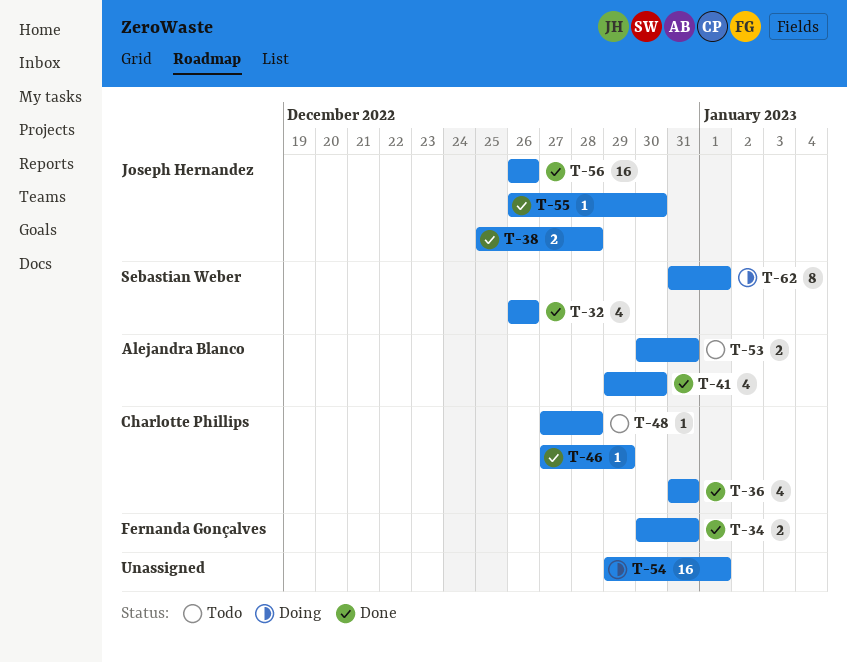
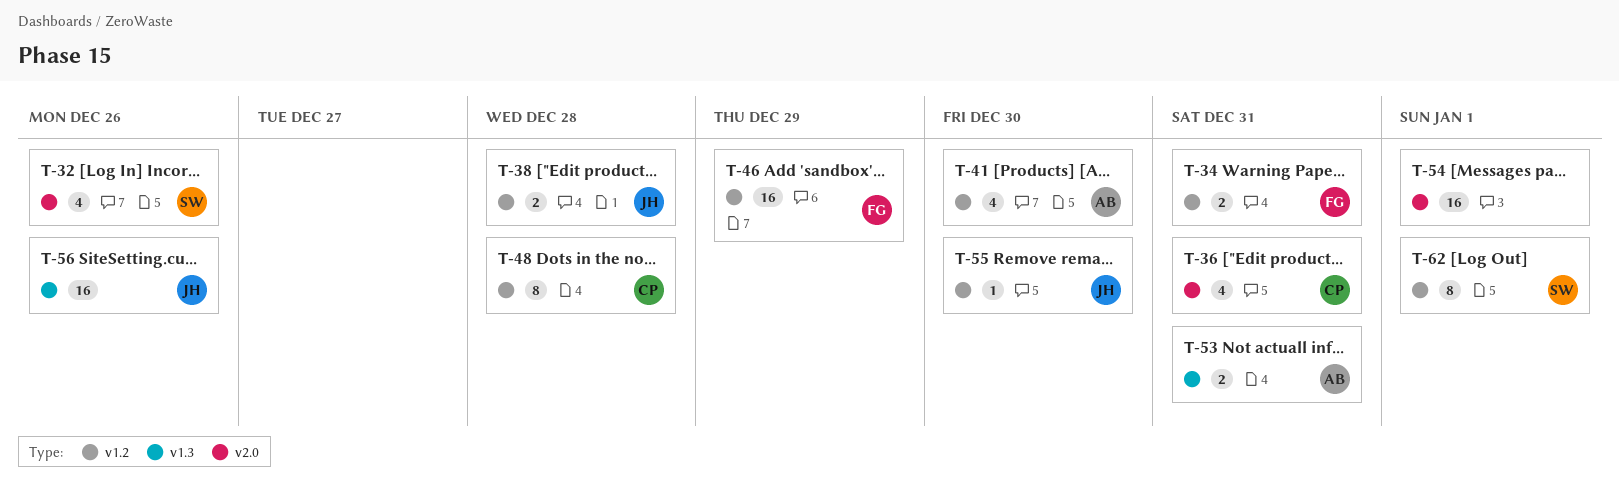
T-46, owner: Charlotte Phillips -> Fernanda Gonçalves
T-46, estimate: 1 -> 16
T-48, estimate: 1 -> 8

